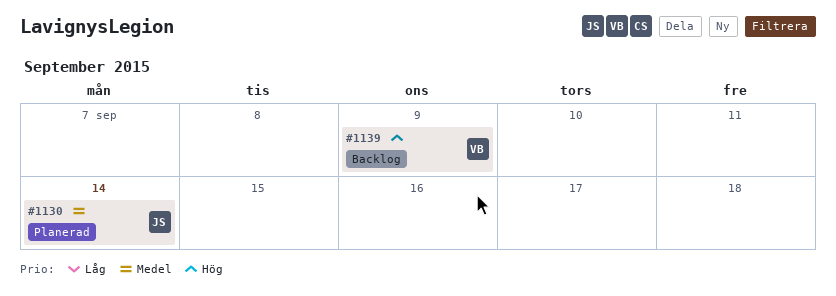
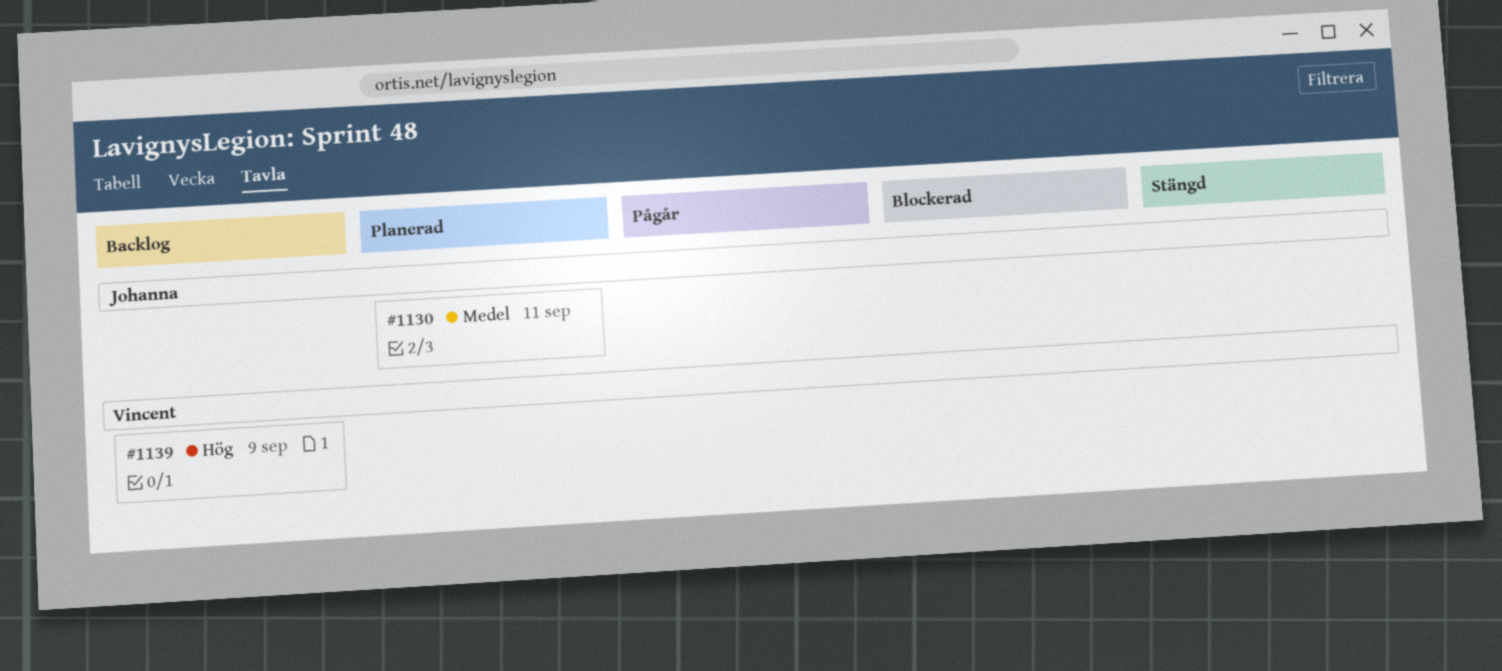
#1130, due: Sep 14 -> Sep 11

